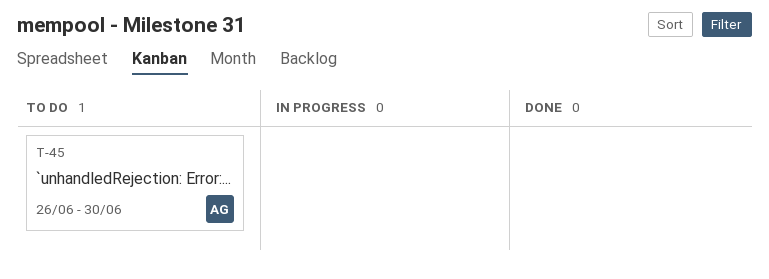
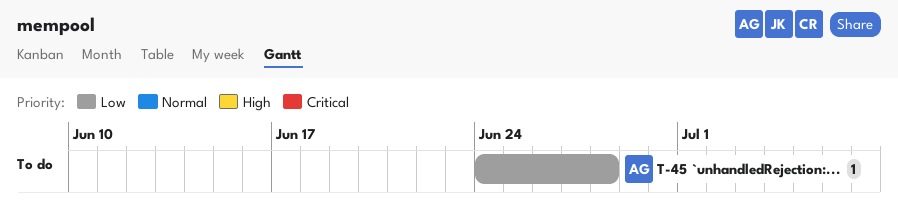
T-45, start: Jun 26 -> Jun 24
T-45, due: Jun 30 -> Jun 28

